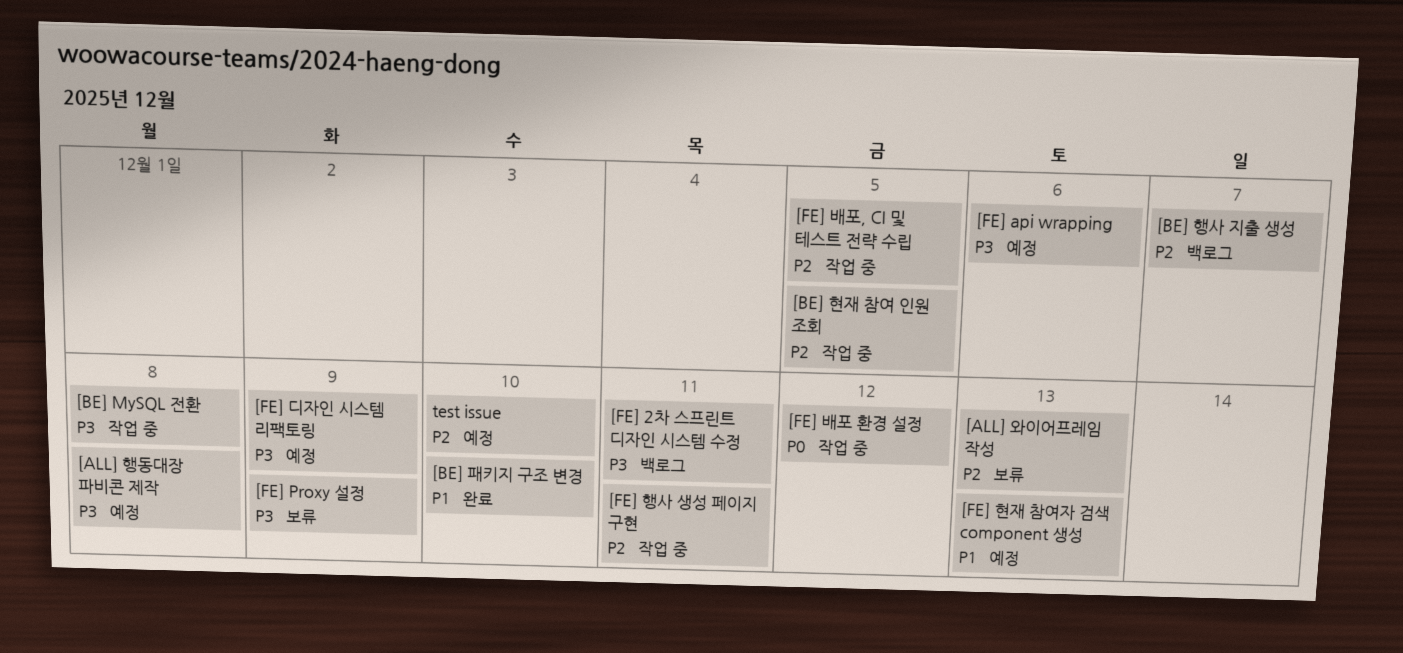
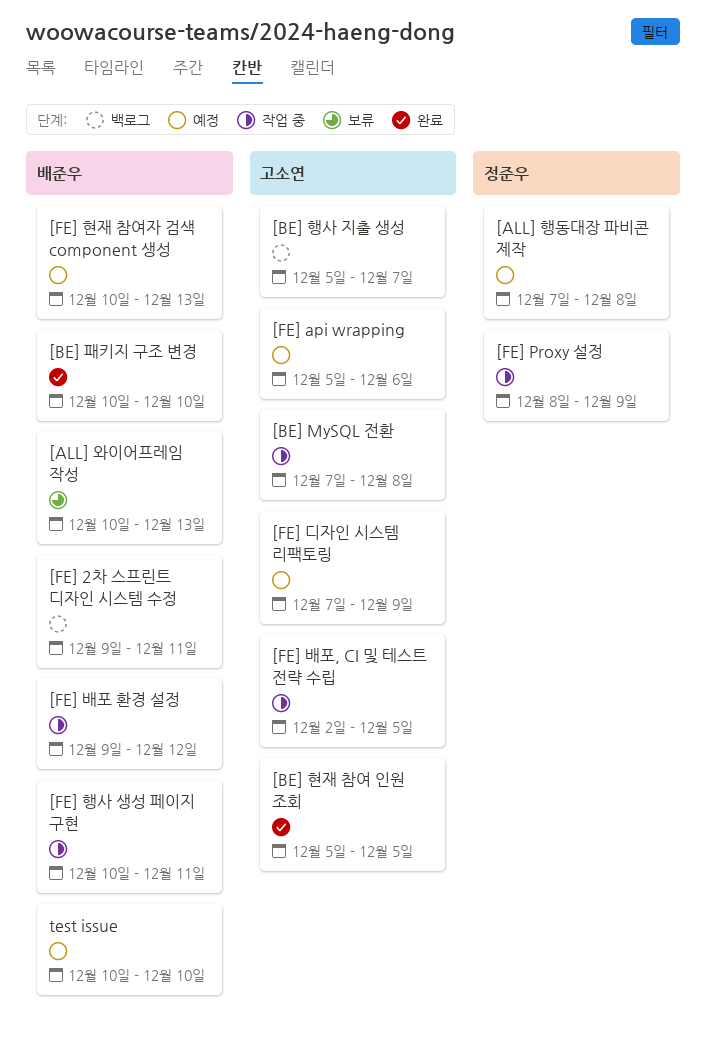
[BE] 현재 참여 인원 조회, status: 작업 중 -> 완료
[FE] Proxy 설정, status: 보류 -> 작업 중

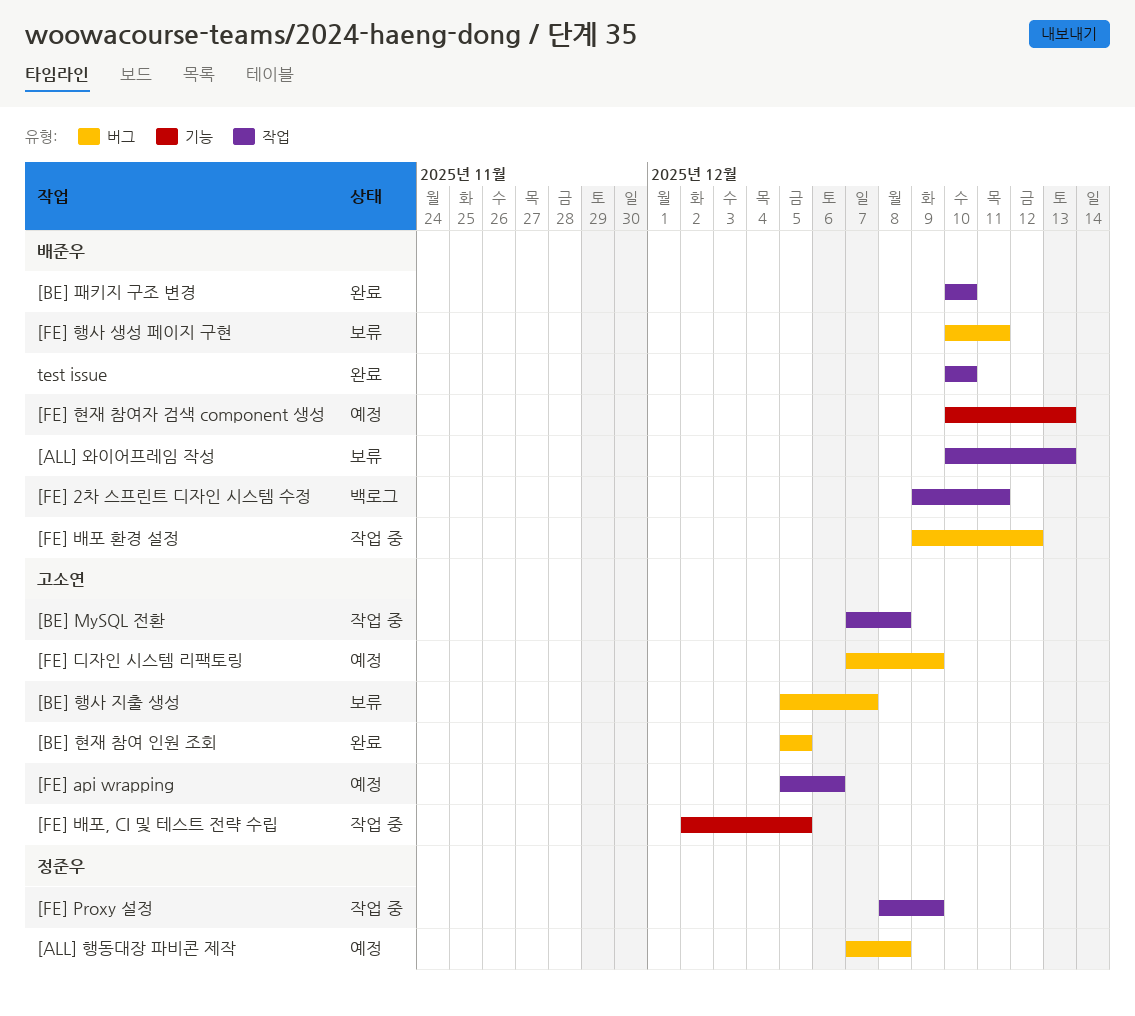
[BE] 행사 지출 생성, status: 백로그 -> 보류
[FE] 행사 생성 페이지 구현, status: 작업 중 -> 보류
test issue, status: 예정 -> 완료

